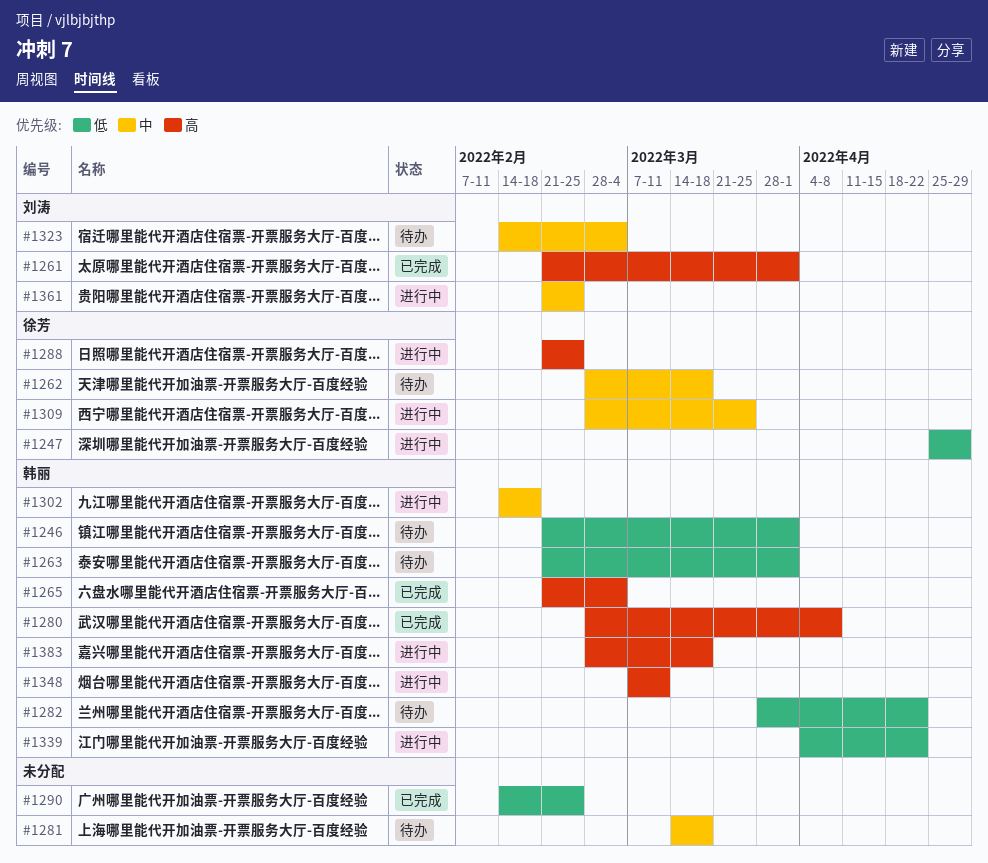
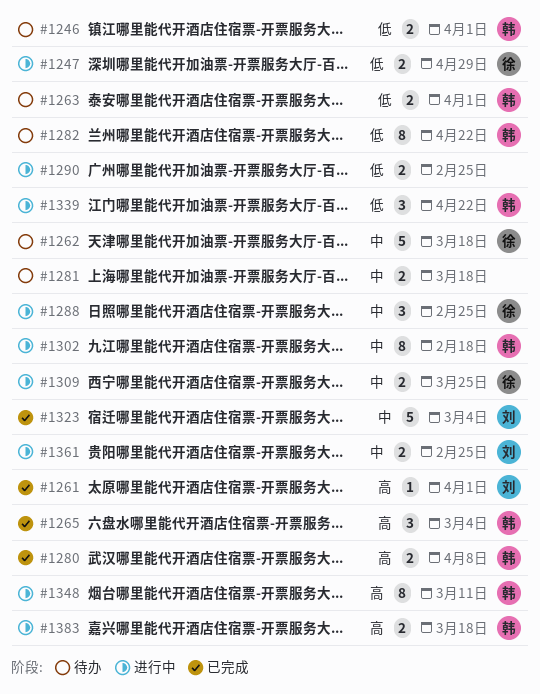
#1288, priority: 高 -> 中
#1290, status: 已完成 -> 进行中
#1323, status: 待办 -> 已完成

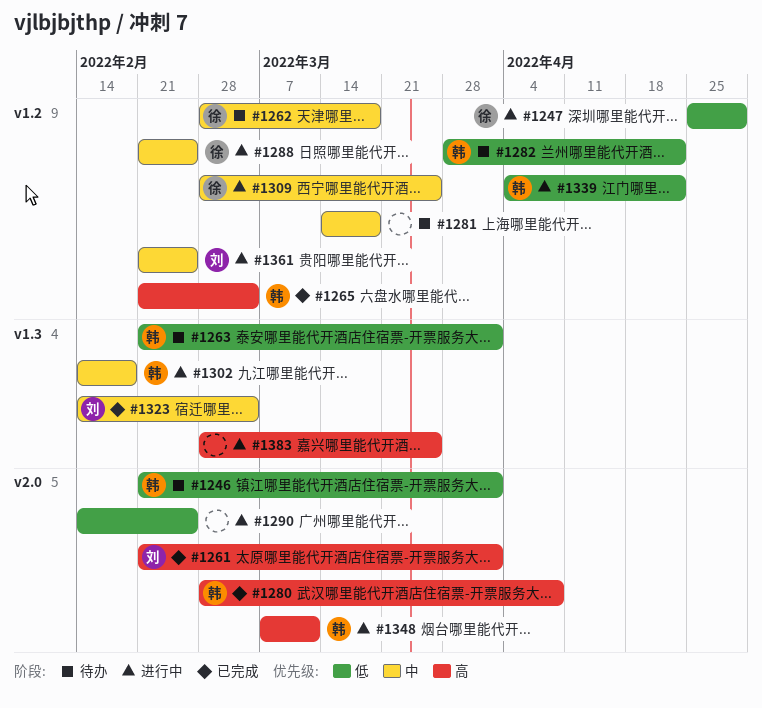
#1383, owner: 韩 -> none
#1383, due: Mar 18 -> Mar 25

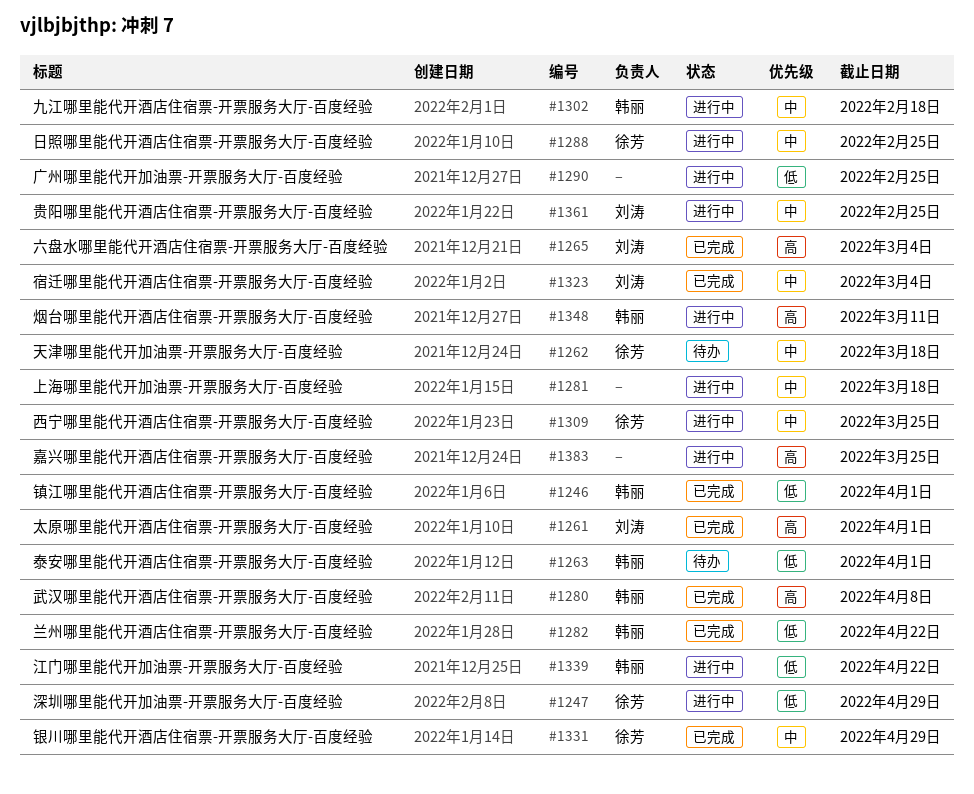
#1246, status: 待办 -> 已完成
#1265, owner: 韩丽 -> 刘涛
#1281, status: 待办 -> 进行中
#1282, status: 待办 -> 已完成
#1331: none -> present

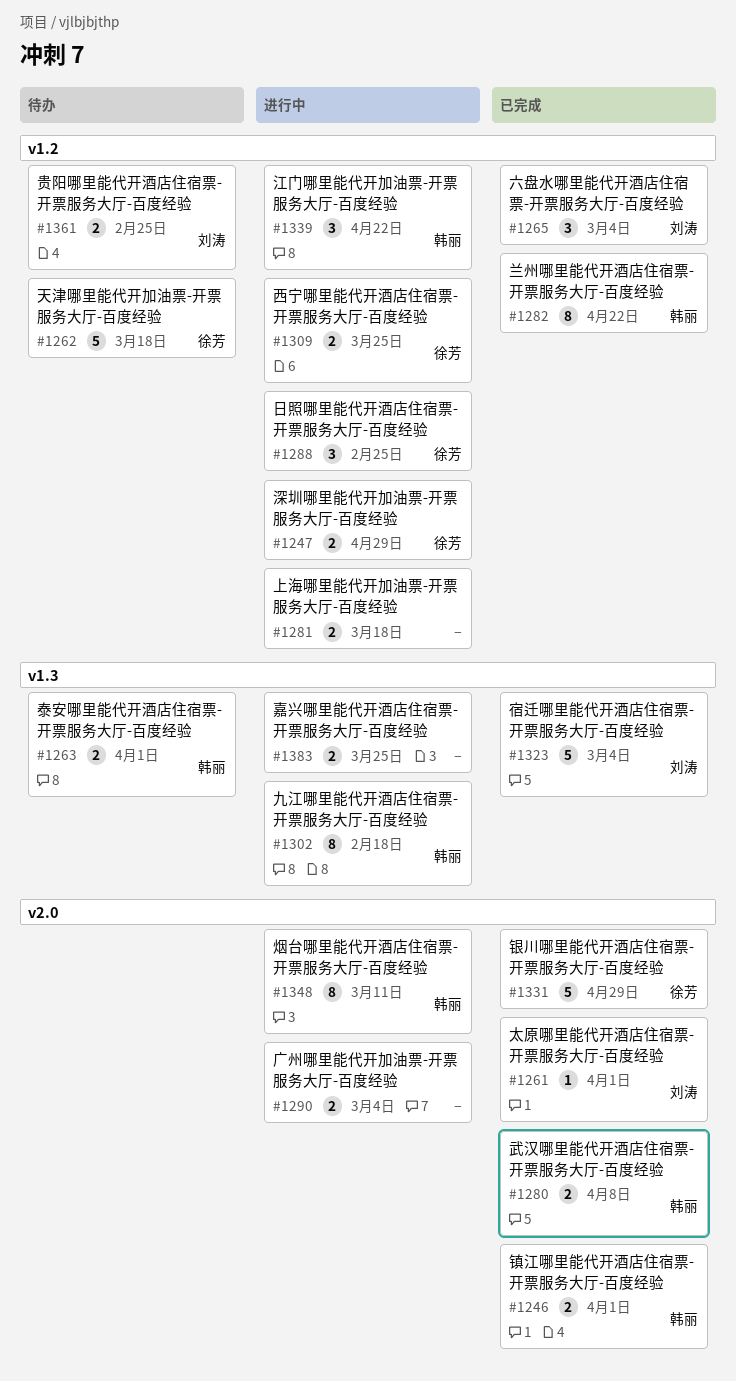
#1290, due: Feb 25 -> Mar 4
#1361, status: 进行中 -> 待办

